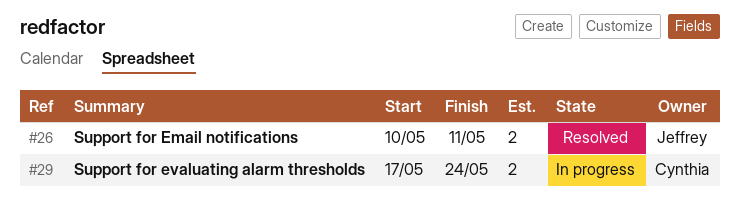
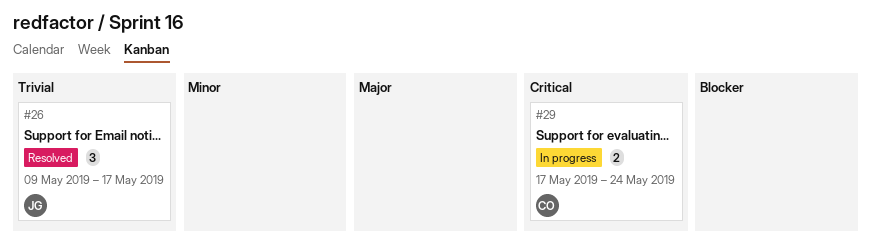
#26, estimate: 2 -> 3
#26, start: May 10 -> May 9
#26, due: May 11 -> May 17

